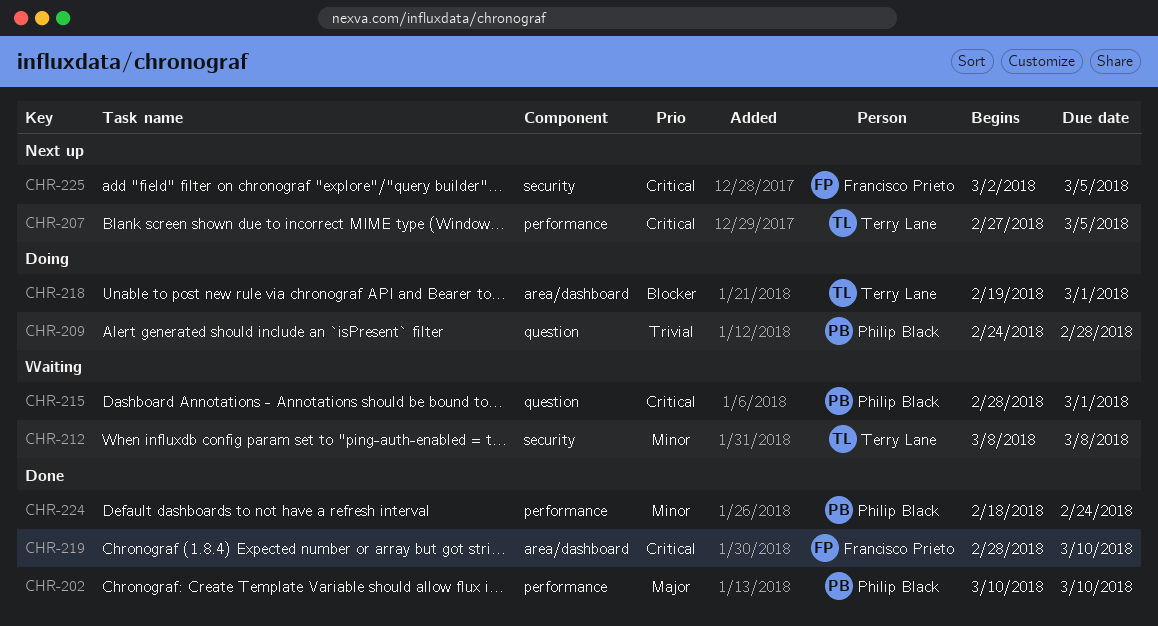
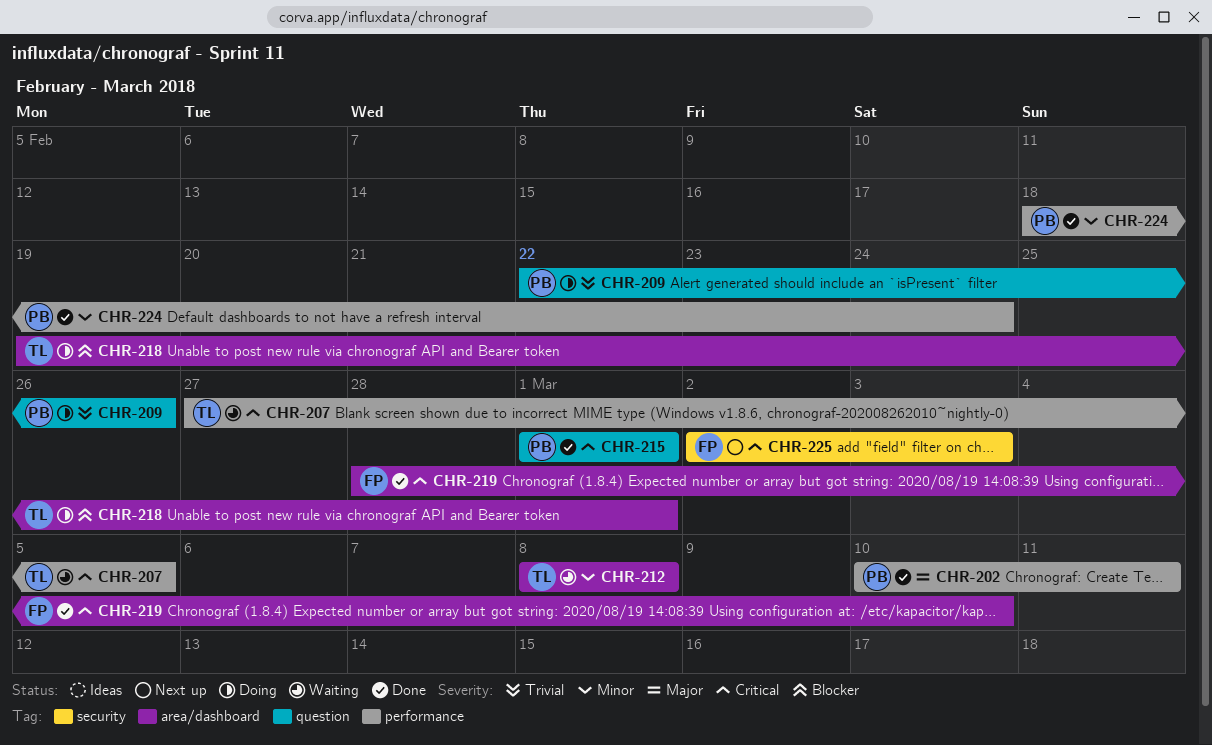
CHR-202, due: Mar 10 -> Mar 11
CHR-207, status: Next up -> Waiting
CHR-209, start: Feb 24 -> Feb 22
CHR-209, due: Feb 28 -> Feb 26
CHR-212, label: security -> area/dashboard
CHR-215, status: Waiting -> Done
CHR-215, start: Feb 28 -> Mar 1
CHR-225, due: Mar 5 -> Mar 3

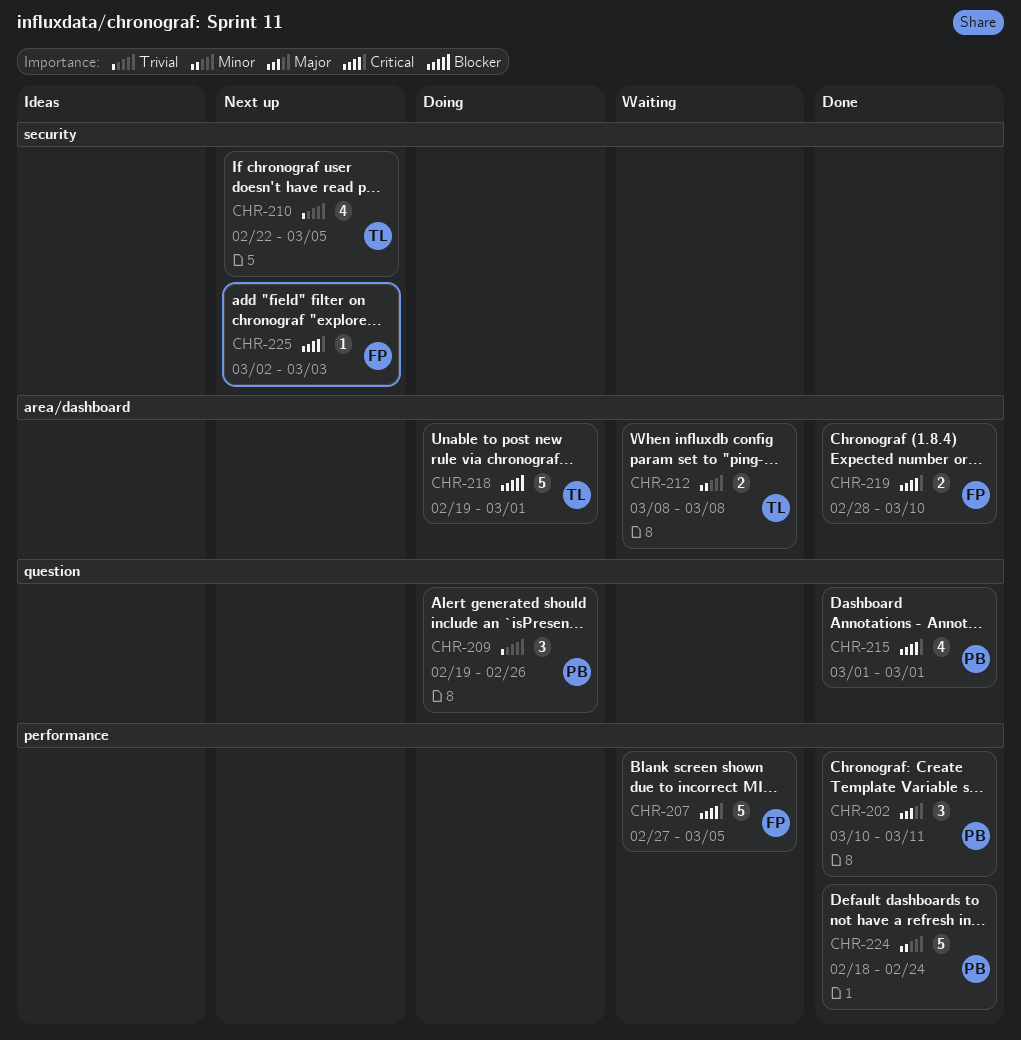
CHR-207, owner: TL -> FP
CHR-209, start: Feb 22 -> Feb 19
CHR-210: none -> present

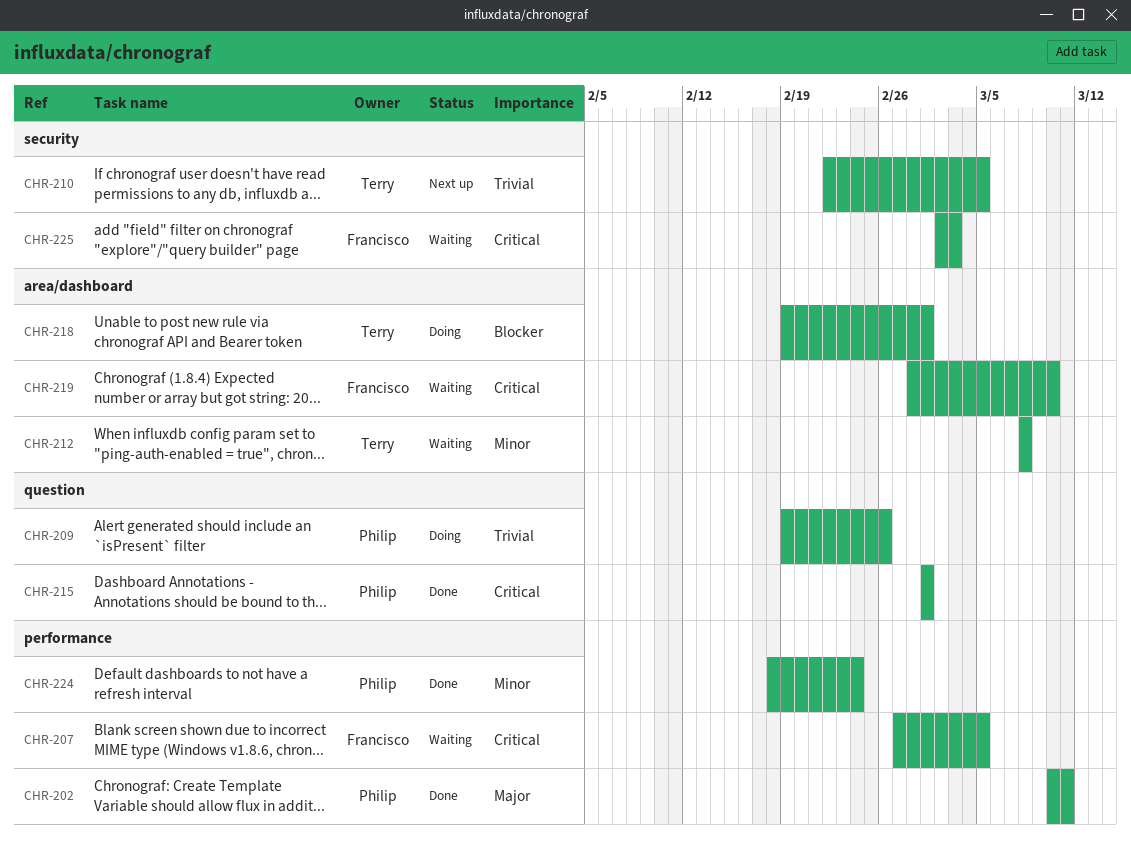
CHR-219, status: Done -> Waiting
CHR-225, status: Next up -> Waiting

